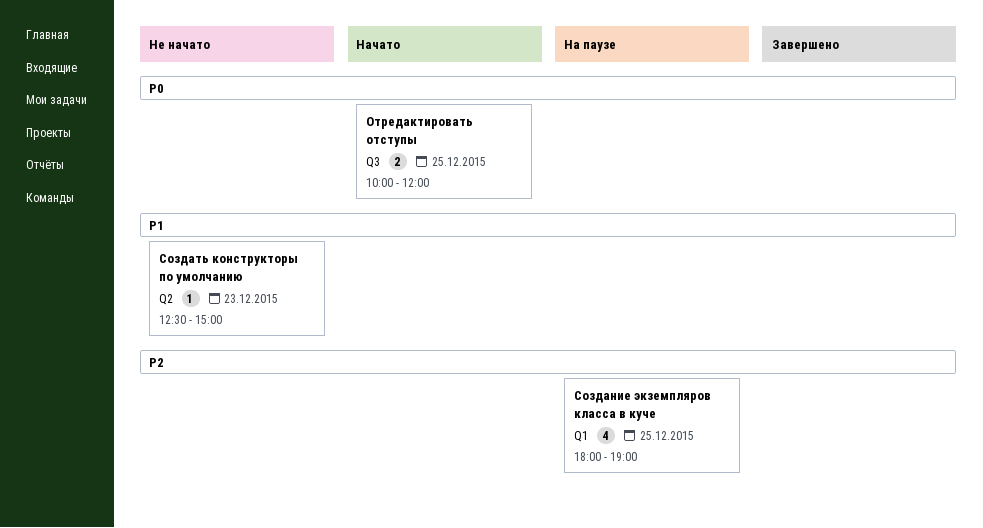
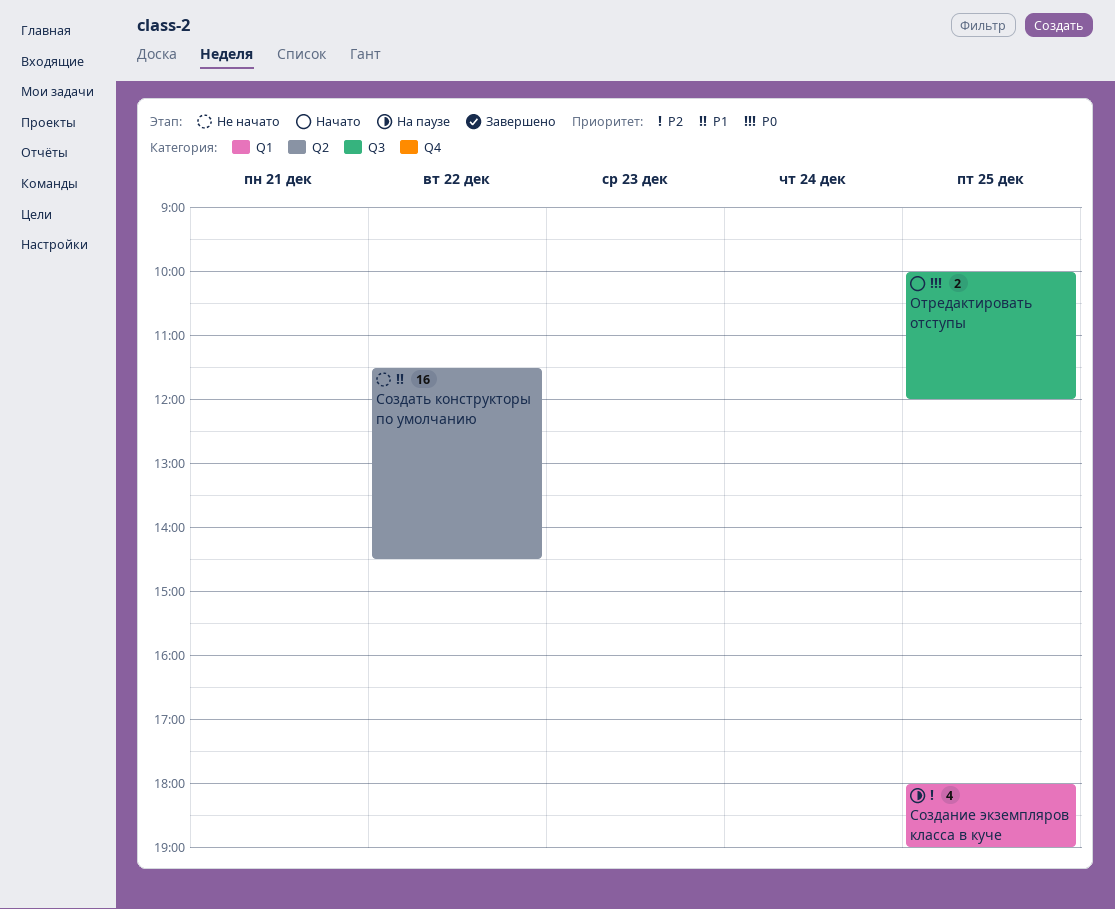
Создать конструкторы по умолчанию, estimate: 1 -> 16
Создать конструкторы по умолчанию, day: Dec 23 -> Dec 22
Создать конструкторы по умолчанию, begins: 12:30 -> 11:30
Создать конструкторы по умолчанию, ends: 15:00 -> 14:30

